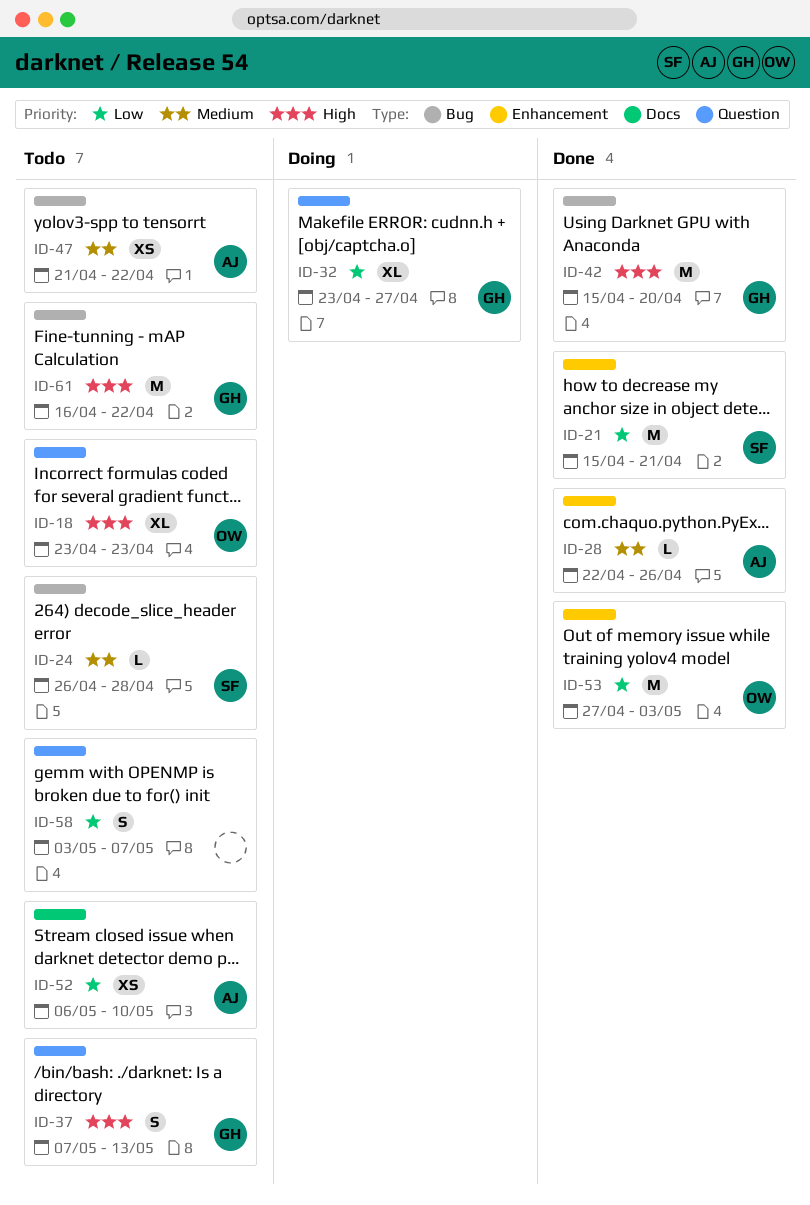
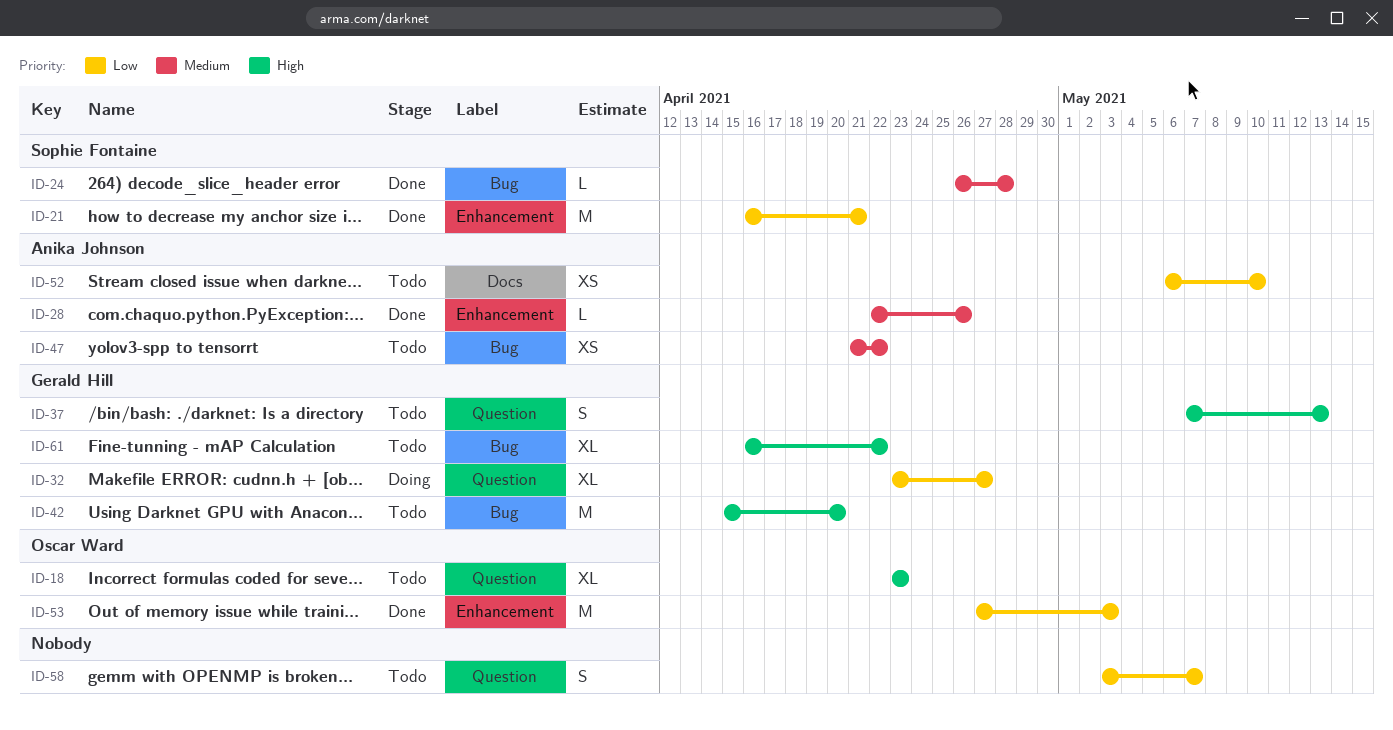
ID-21, start: Apr 15 -> Apr 16
ID-24, status: Todo -> Done
ID-42, status: Done -> Todo
ID-61, estimate: M -> XL

